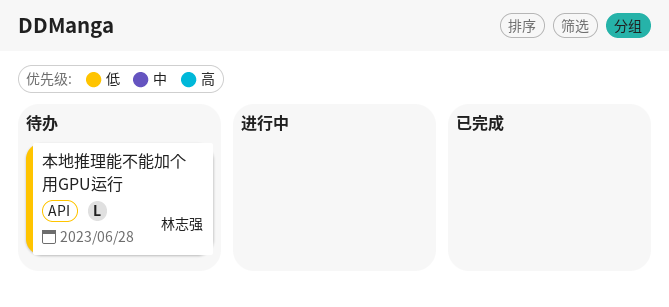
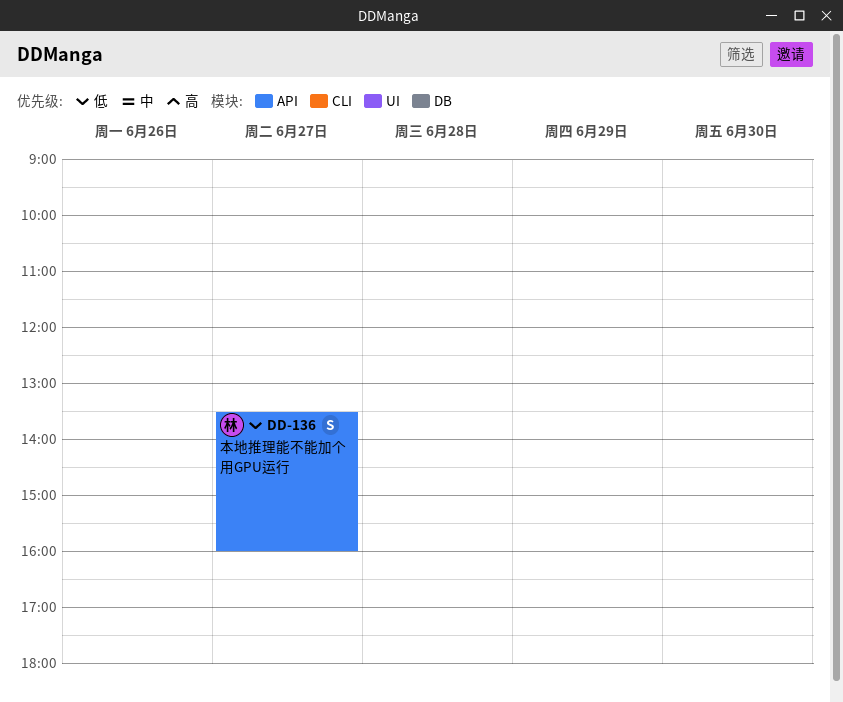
本地推理能不能加个用GPU运行, estimate: L -> S
本地推理能不能加个用GPU运行, day: Jun 28 -> Jun 27

